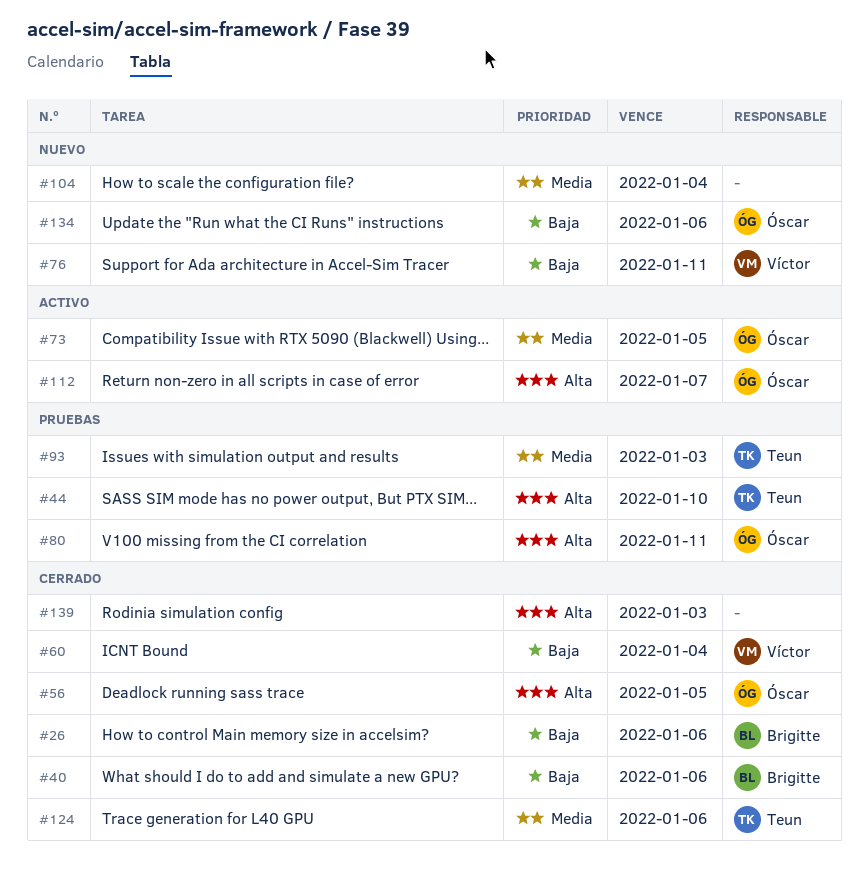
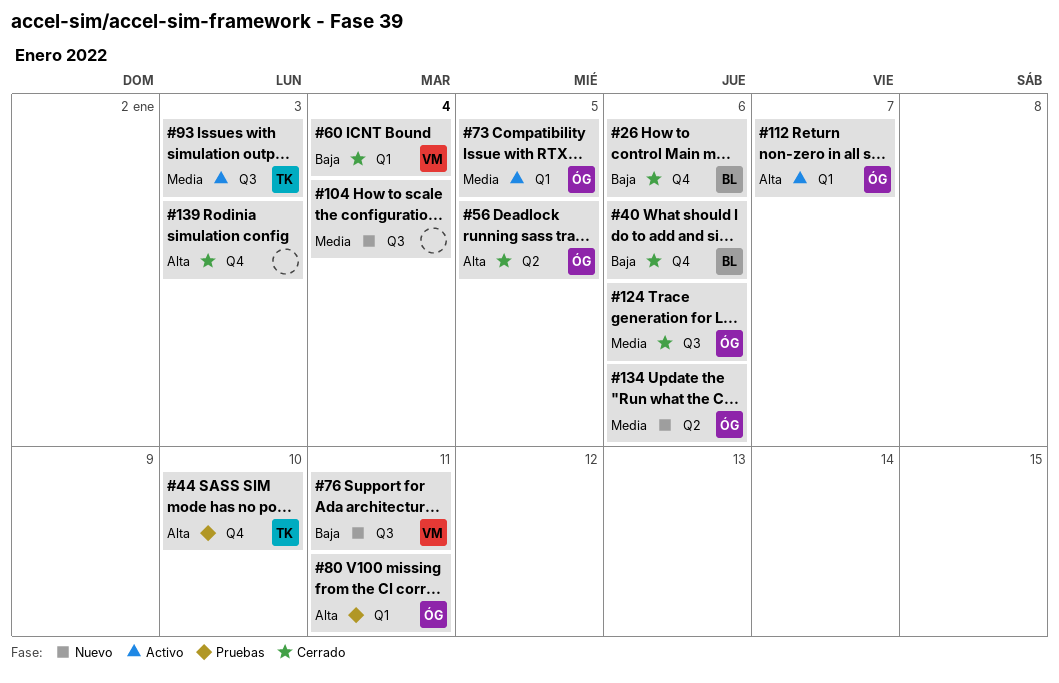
#93, status: Pruebas -> Activo
#124, owner: Teun -> Óscar
#134, priority: Baja -> Media

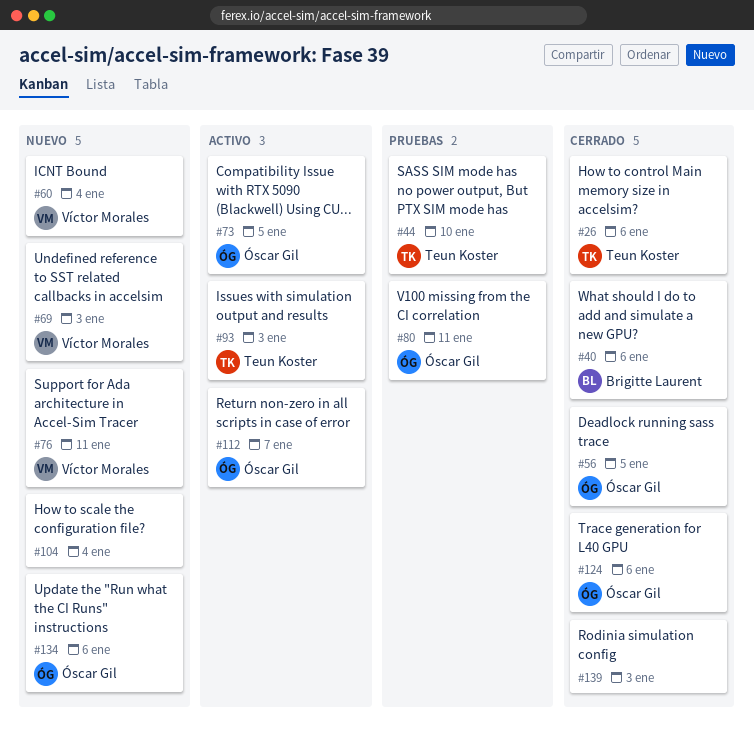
#26, owner: Brigitte Laurent -> Teun Koster
#60, status: Cerrado -> Nuevo
#69: none -> present

